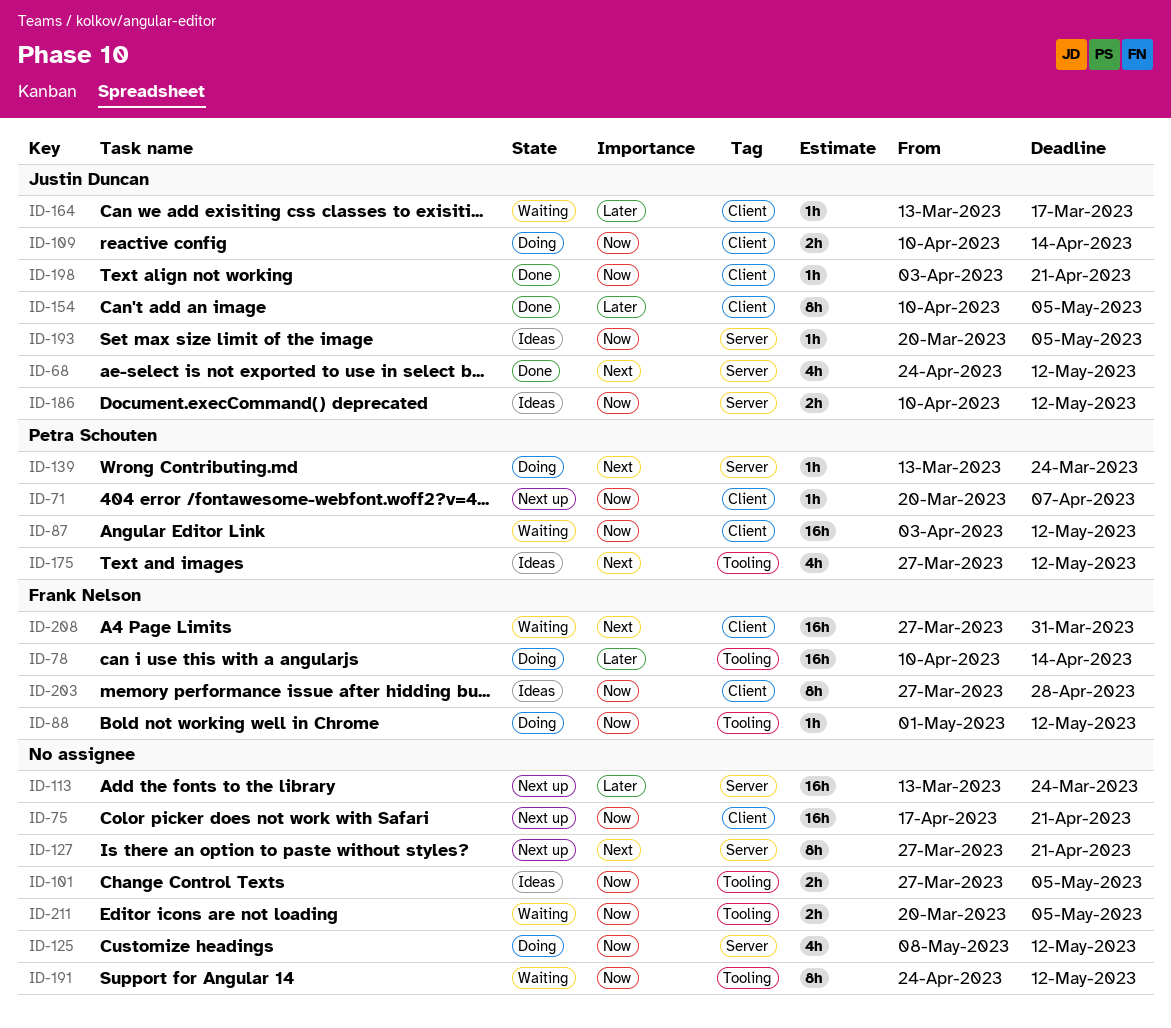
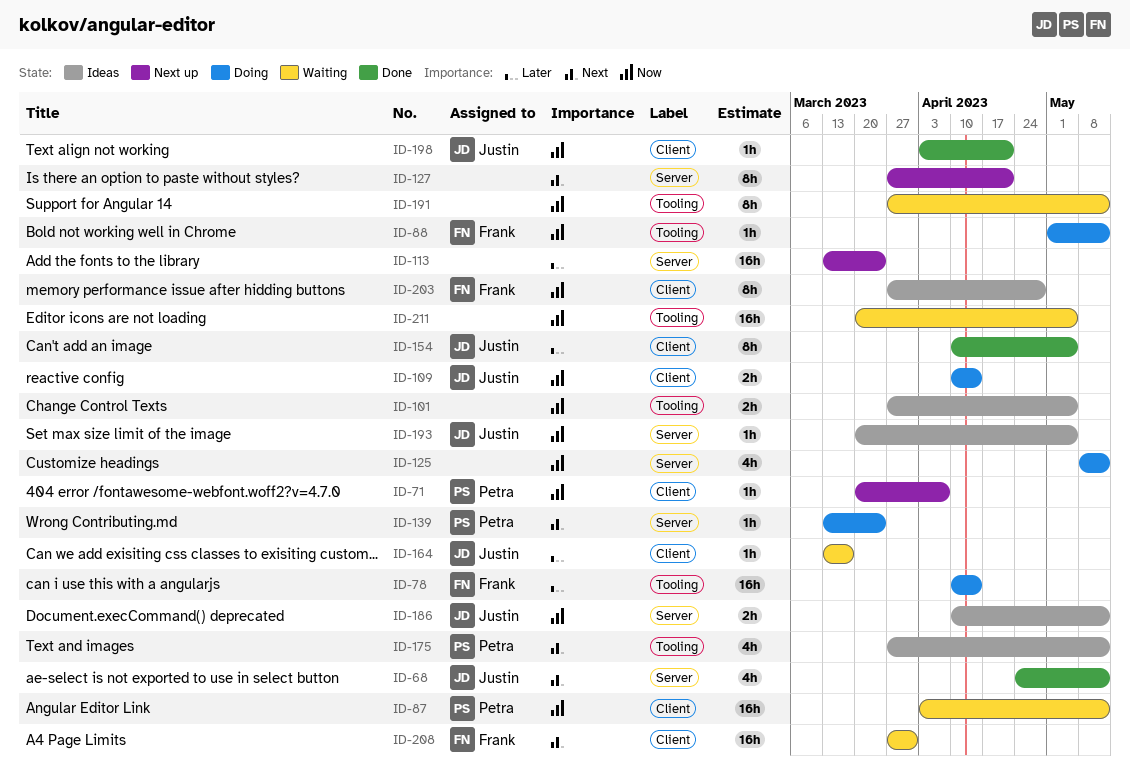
ID-75: present -> none
ID-191, start: Apr 24 -> Mar 27
ID-211, estimate: 2h -> 16h

